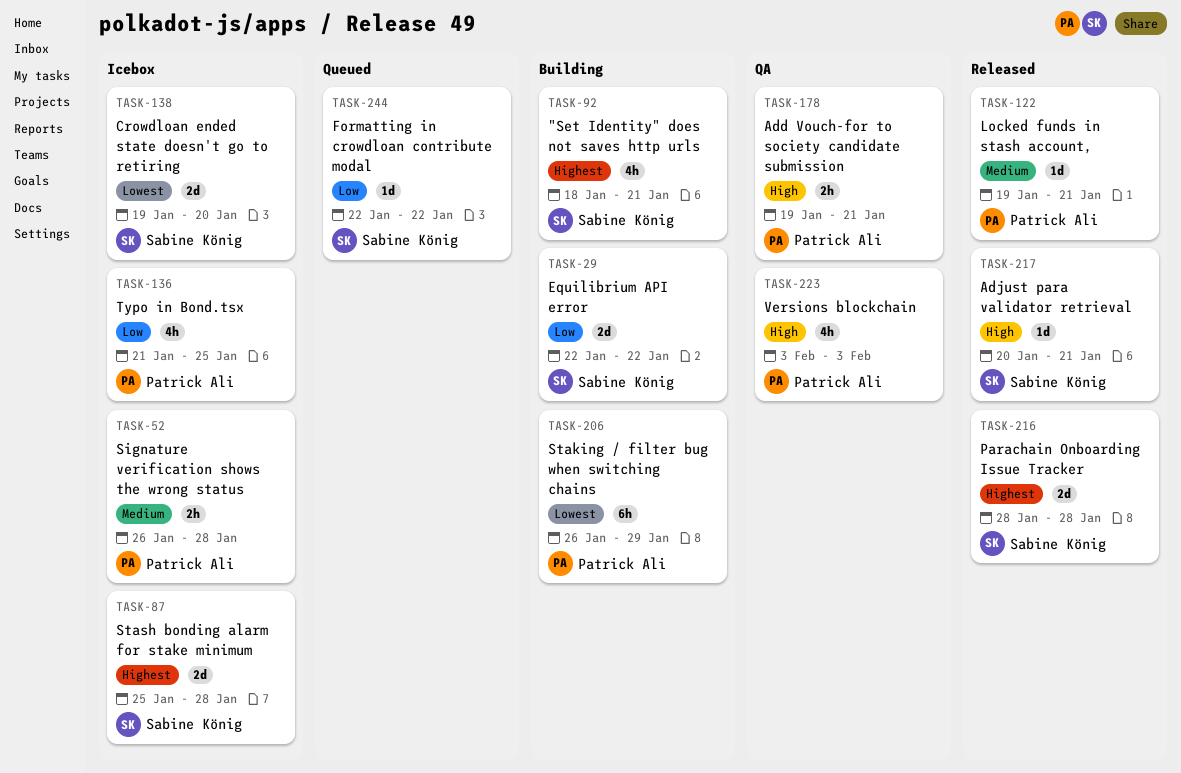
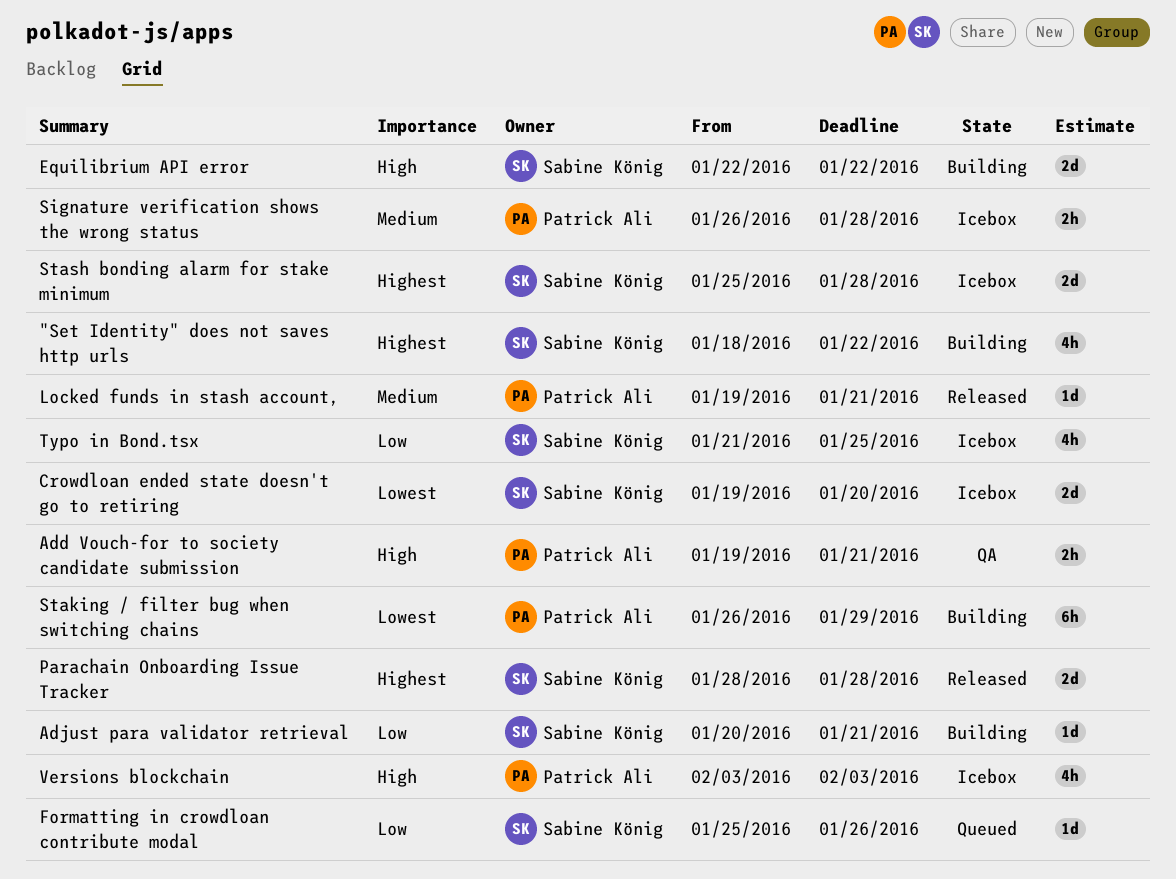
"Set Identity" does not saves http urls, due: Jan 21 -> Jan 22
Adjust para validator retrieval, status: Released -> Building
Adjust para validator retrieval, priority: High -> Low
Equilibrium API error, priority: Low -> High
Formatting in crowdloan contribute modal, start: Jan 22 -> Jan 25
Formatting in crowdloan contribute modal, due: Jan 22 -> Jan 26
Typo in Bond.tsx, owner: Patrick Ali -> Sabine König
Versions blockchain, status: QA -> Icebox

